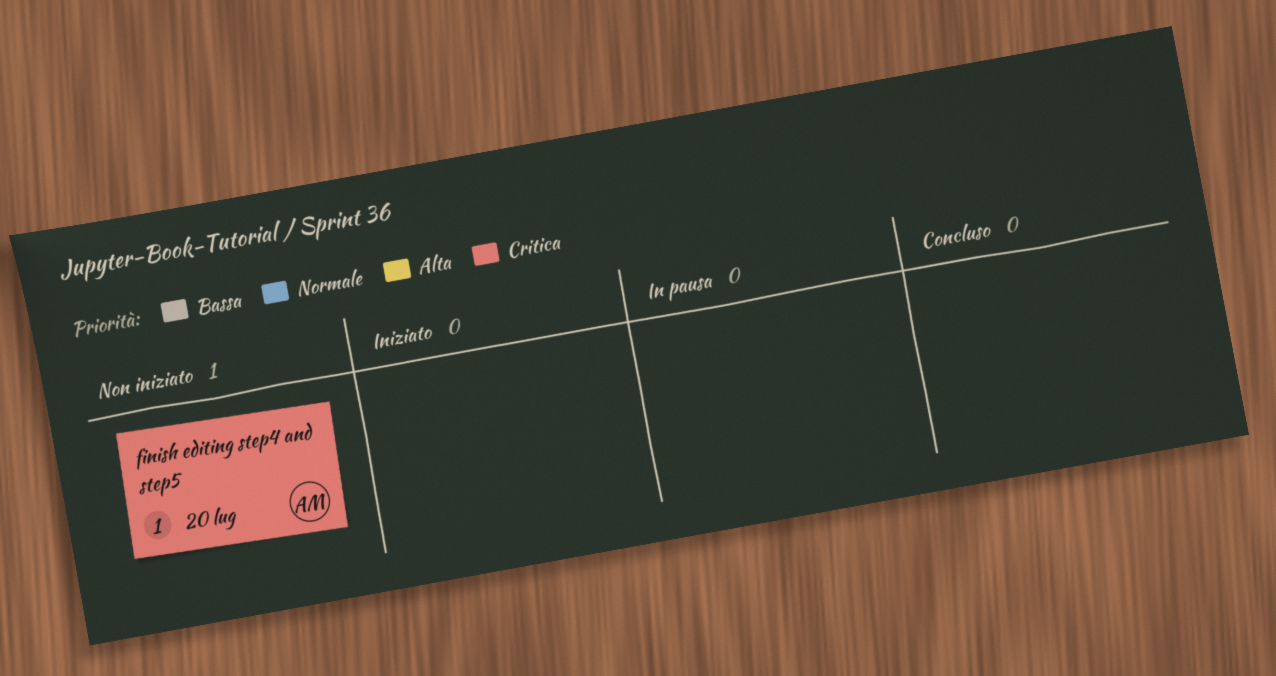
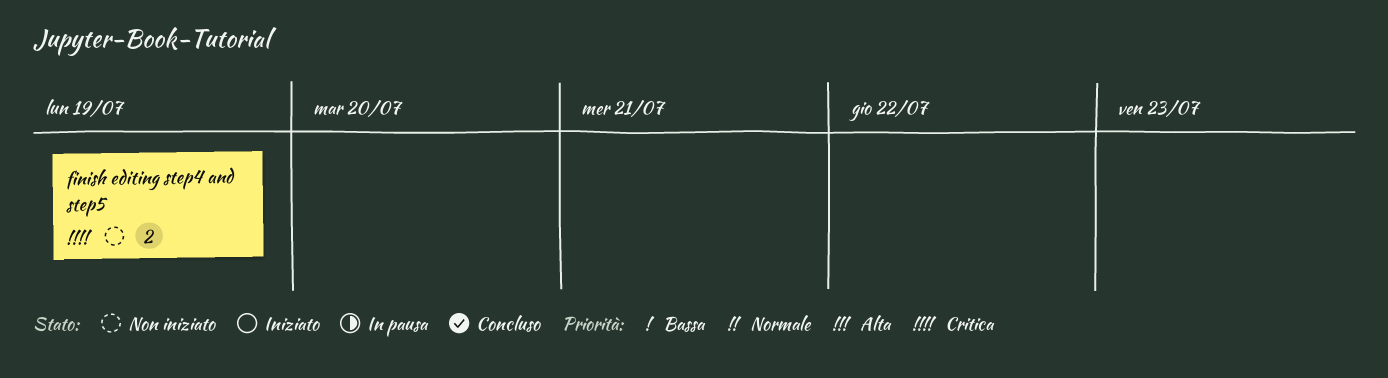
finish editing step4 and step5, estimate: 1 -> 2
finish editing step4 and step5, due: Jul 20 -> Jul 19

